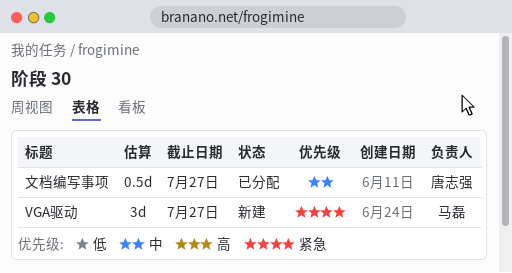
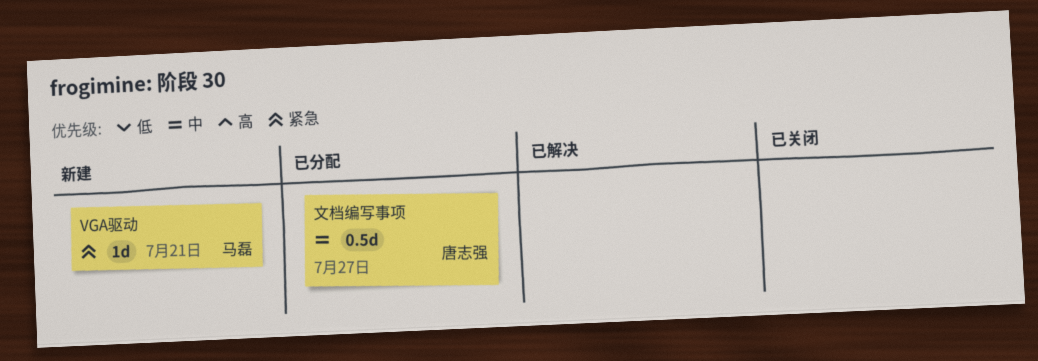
VGA驱动, estimate: 3d -> 1d
VGA驱动, due: Jul 27 -> Jul 21

